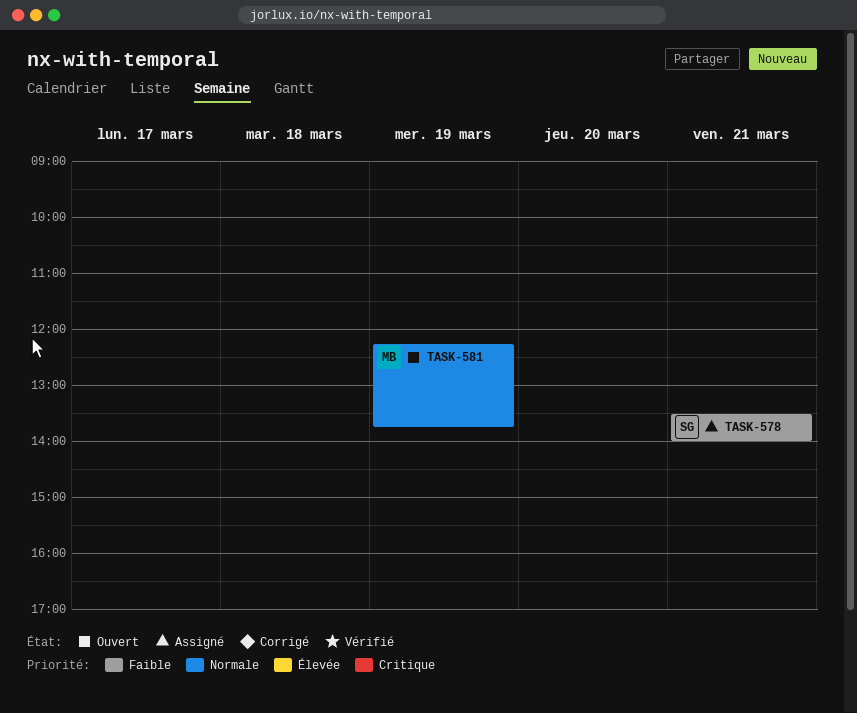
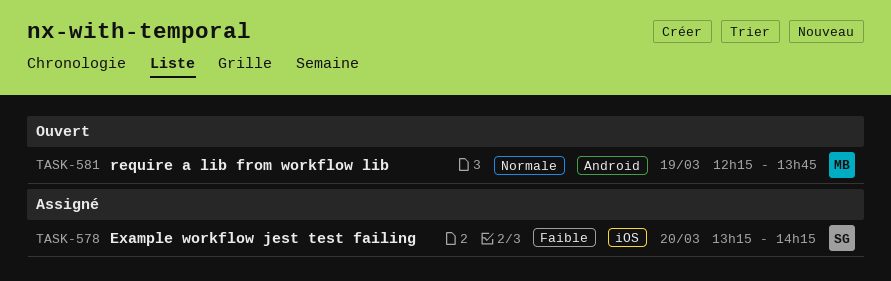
TASK-578, day: Mar 21 -> Mar 20
TASK-578, begins: 13:30 -> 13:15
TASK-578, ends: 14:00 -> 14:15

